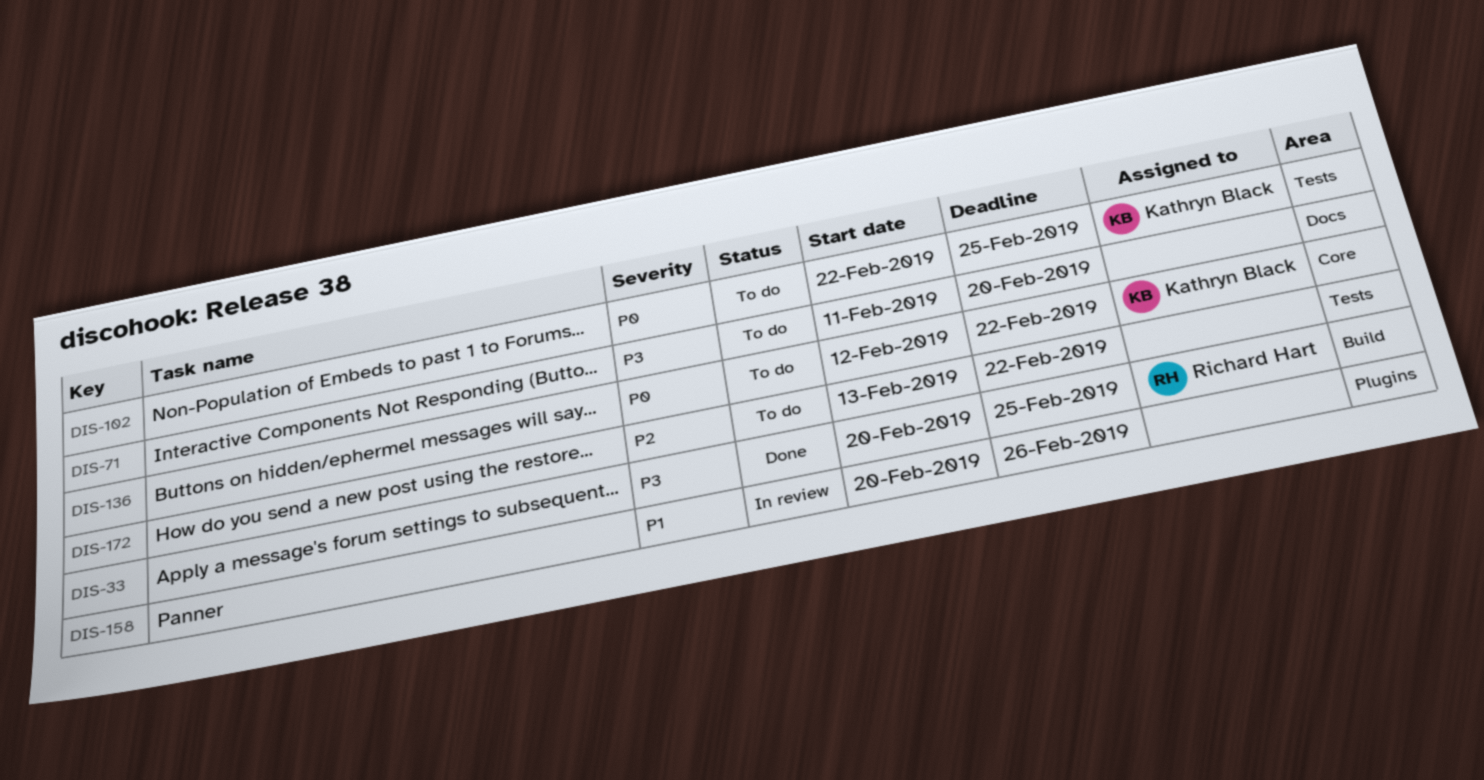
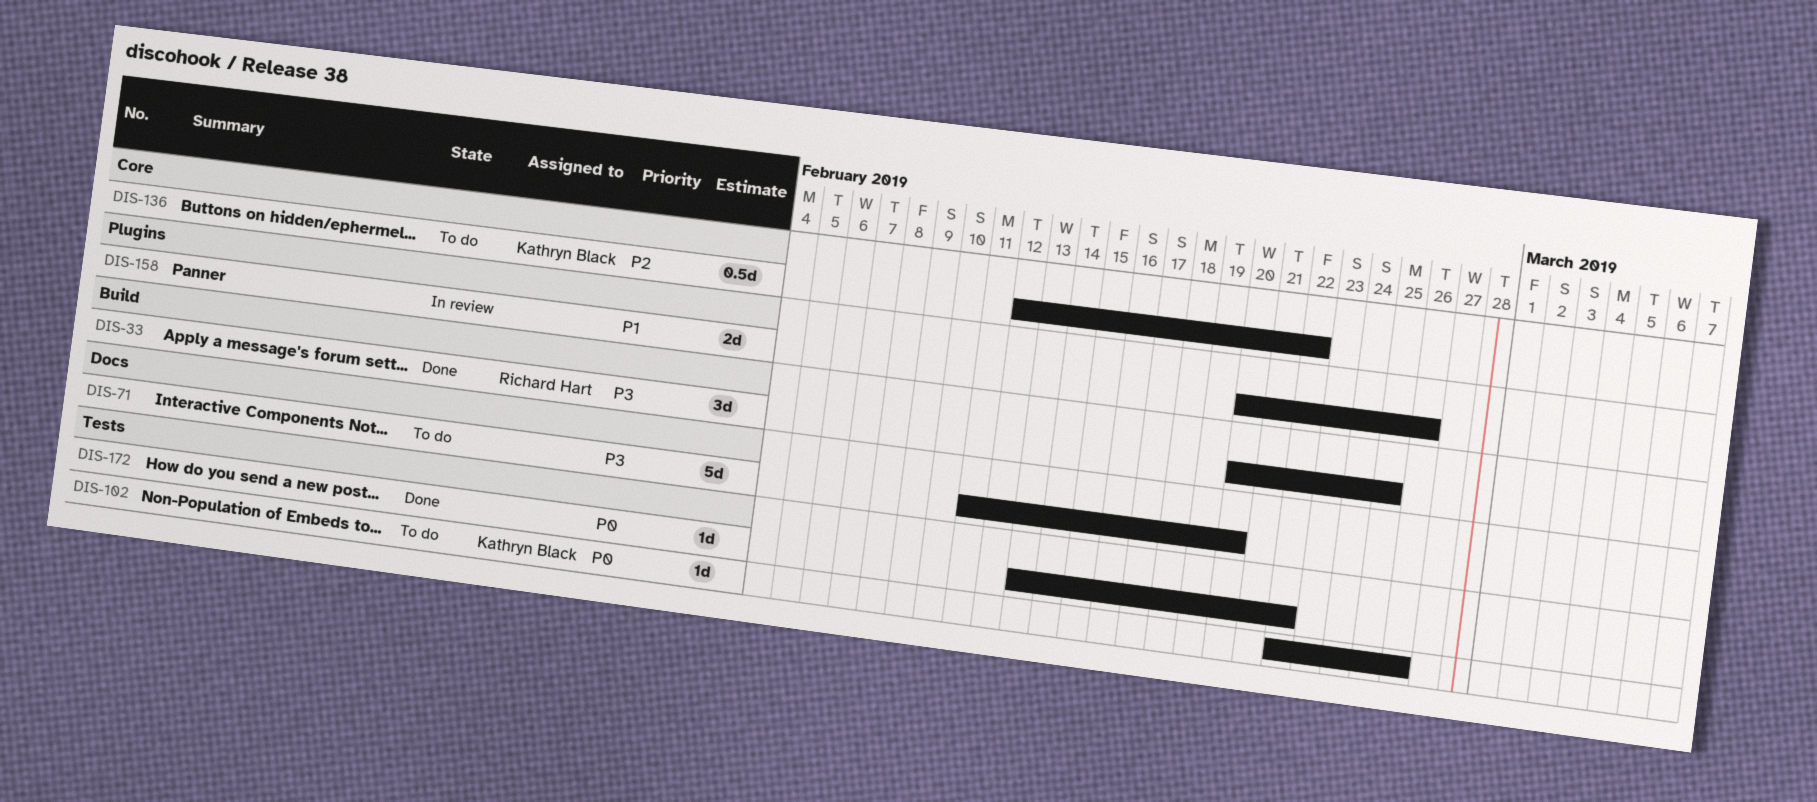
DIS-102, due: Feb 25 -> Feb 26
DIS-136, priority: P0 -> P2
DIS-172, status: To do -> Done
DIS-172, priority: P2 -> P0

